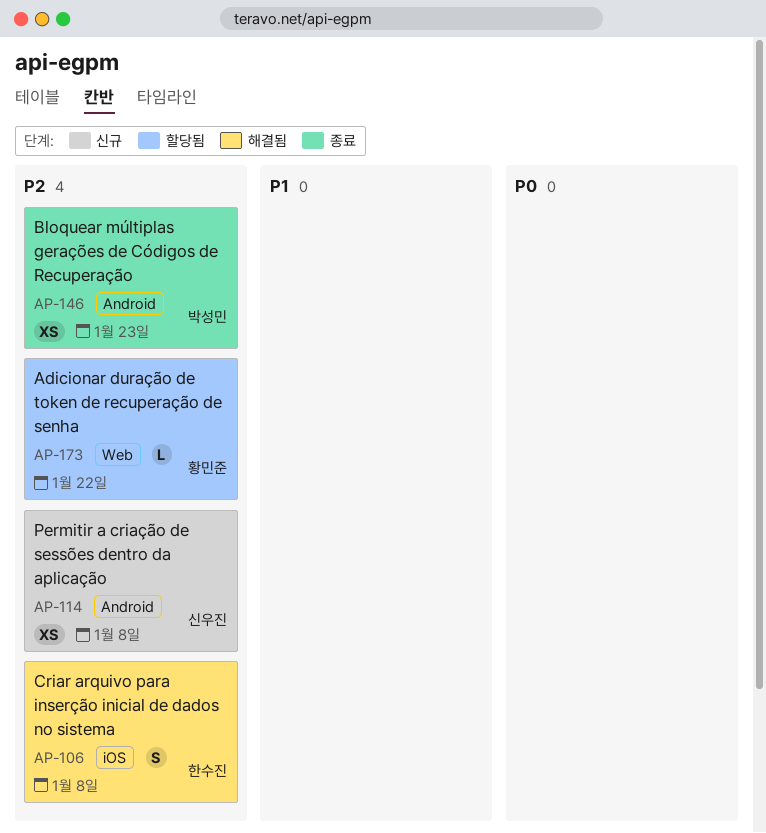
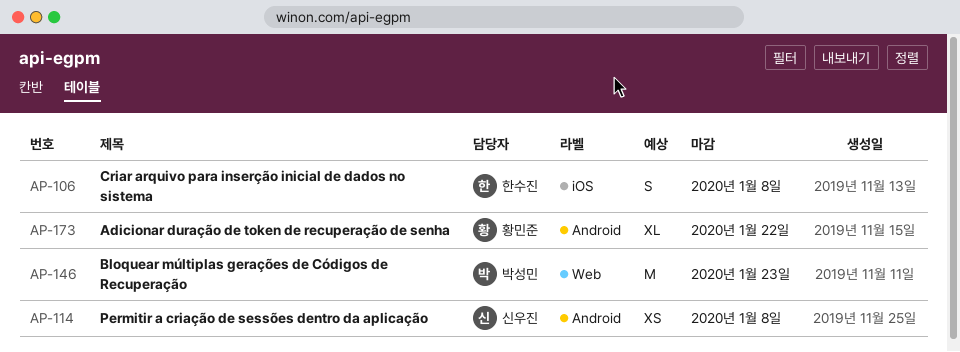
AP-146, label: Android -> Web
AP-146, estimate: XS -> M
AP-173, label: Web -> Android
AP-173, estimate: L -> XL

